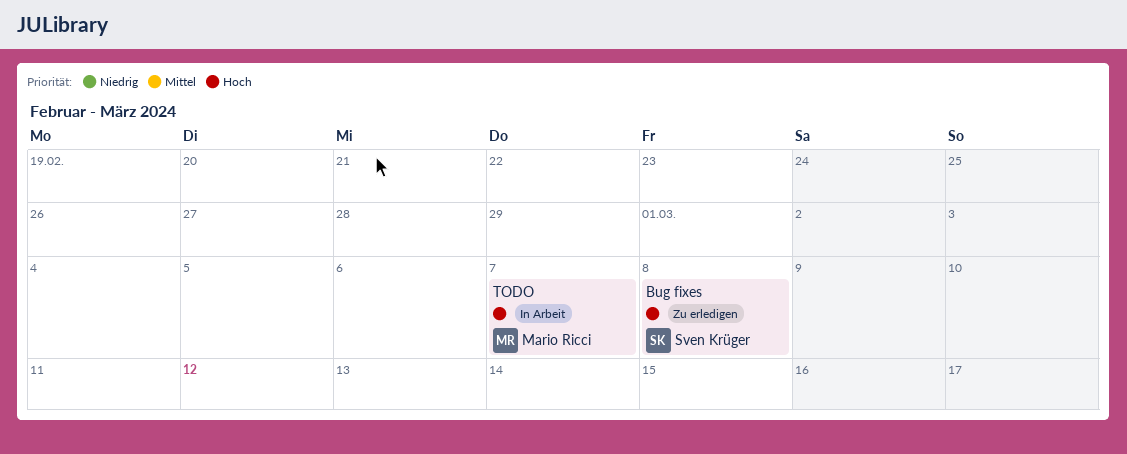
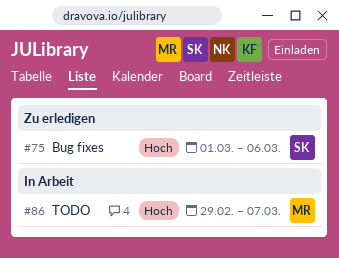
Bug fixes, due: Mar 8 -> Mar 6

